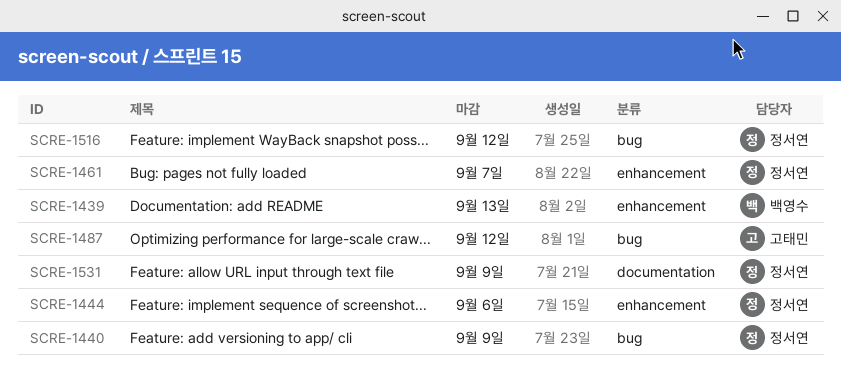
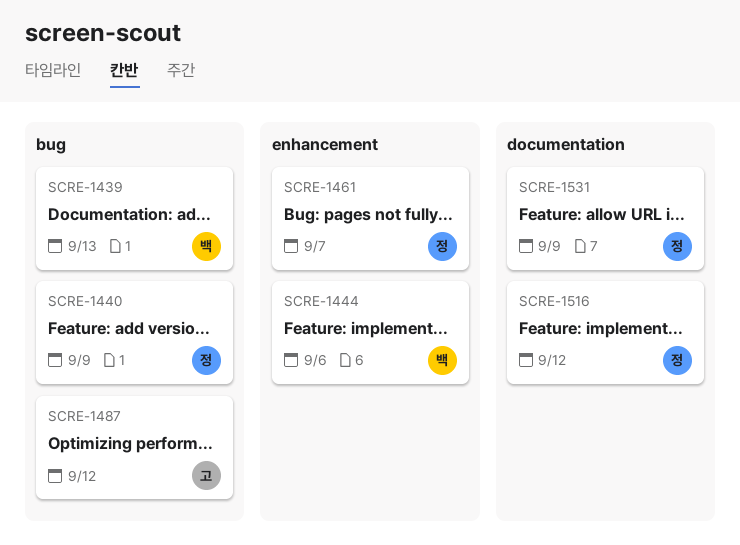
SCRE-1439, label: enhancement -> bug
SCRE-1444, owner: 정서연 -> 백영수
SCRE-1516, label: bug -> documentation

